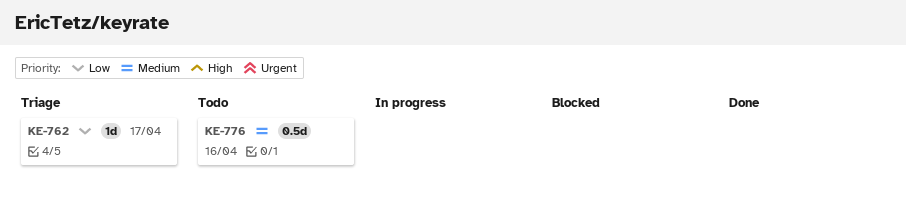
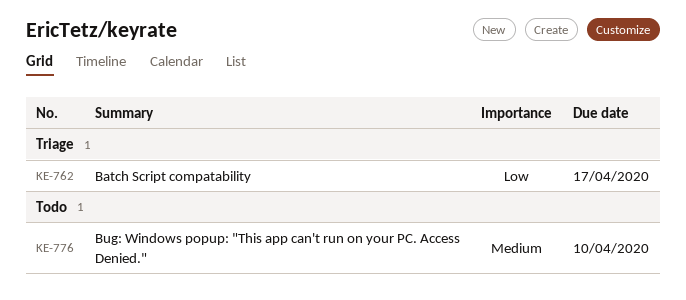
KE-776, due: Apr 16 -> Apr 10

